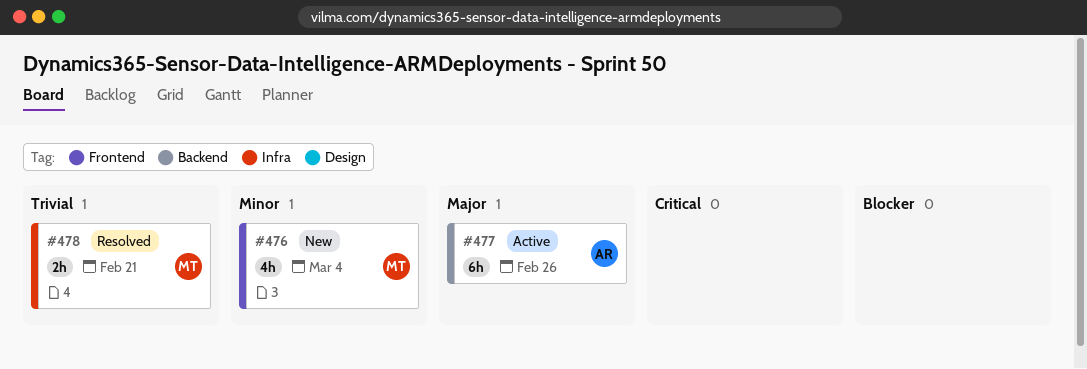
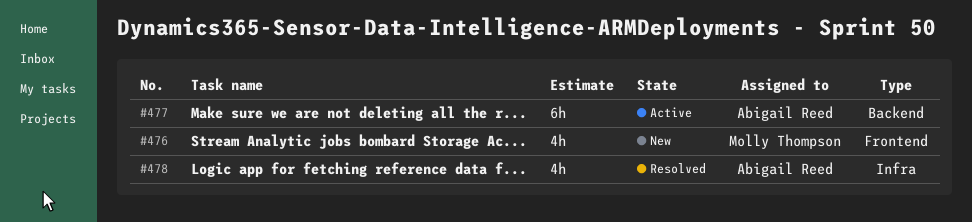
#478, owner: Molly Thompson -> Abigail Reed
#478, estimate: 2h -> 4h

